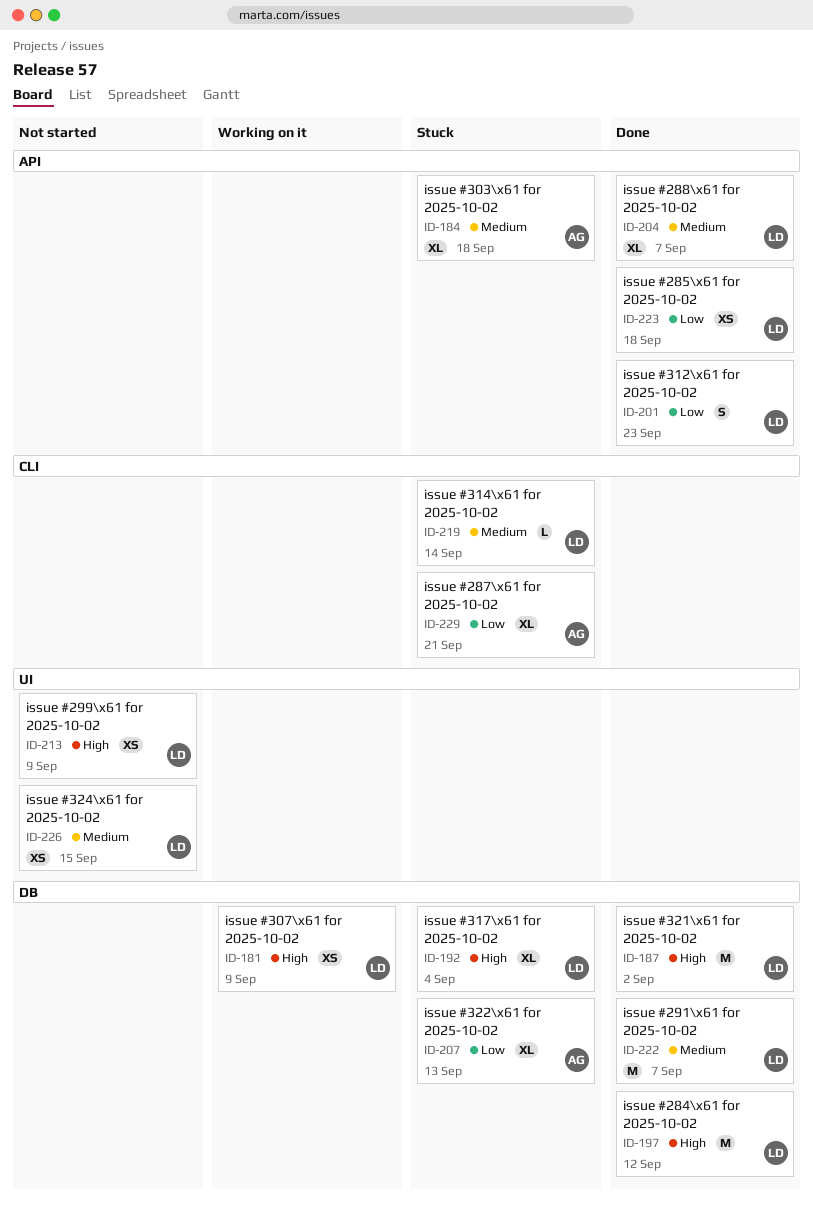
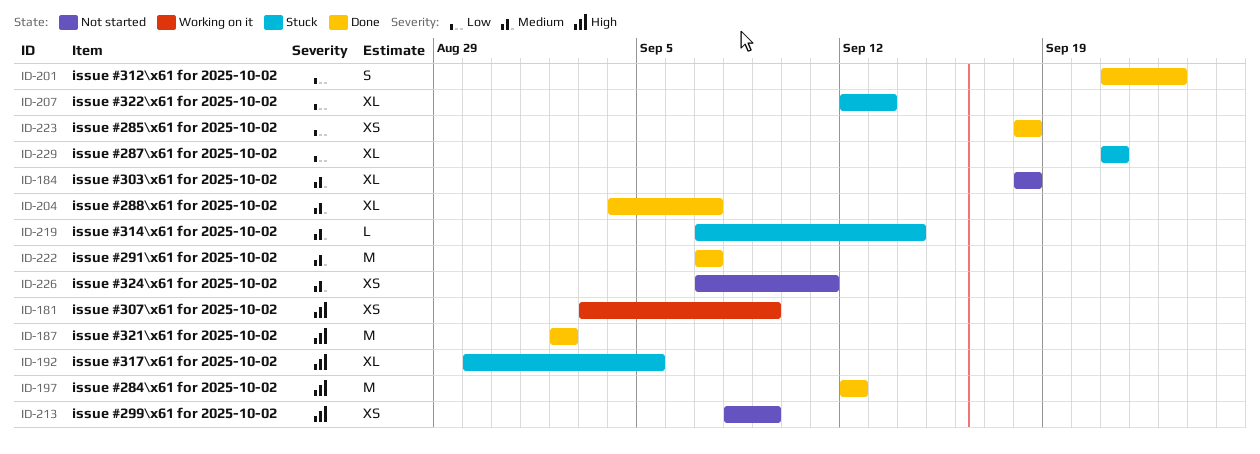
ID-184, status: Stuck -> Not started
ID-192, due: Sep 4 -> Sep 5
ID-226, due: Sep 15 -> Sep 11

